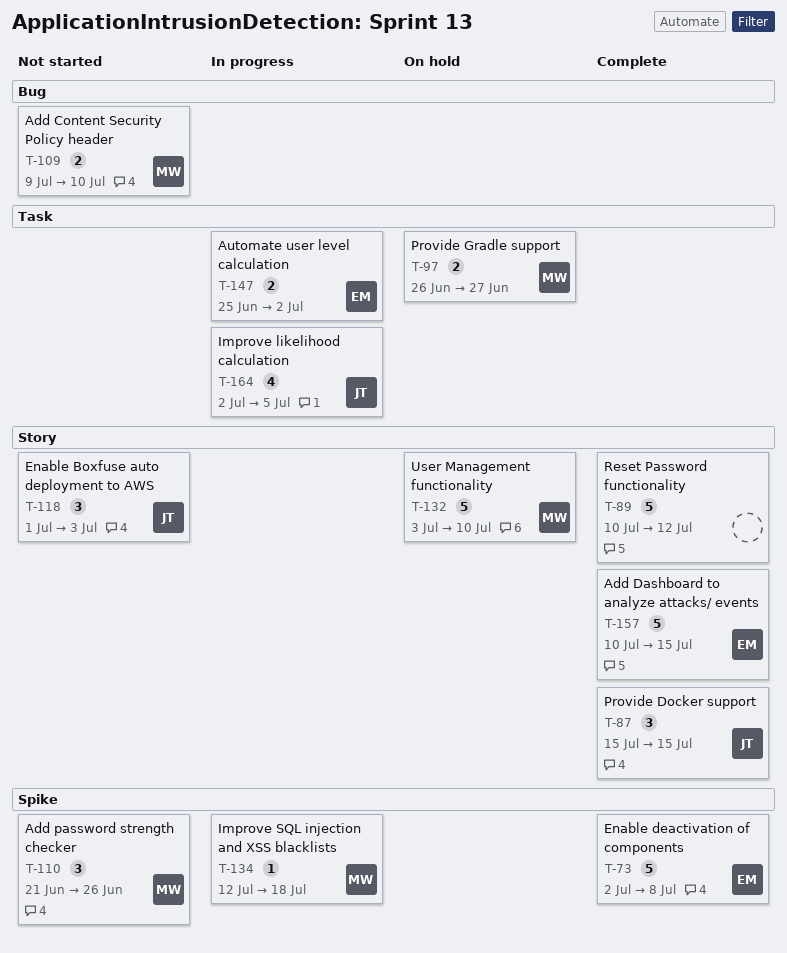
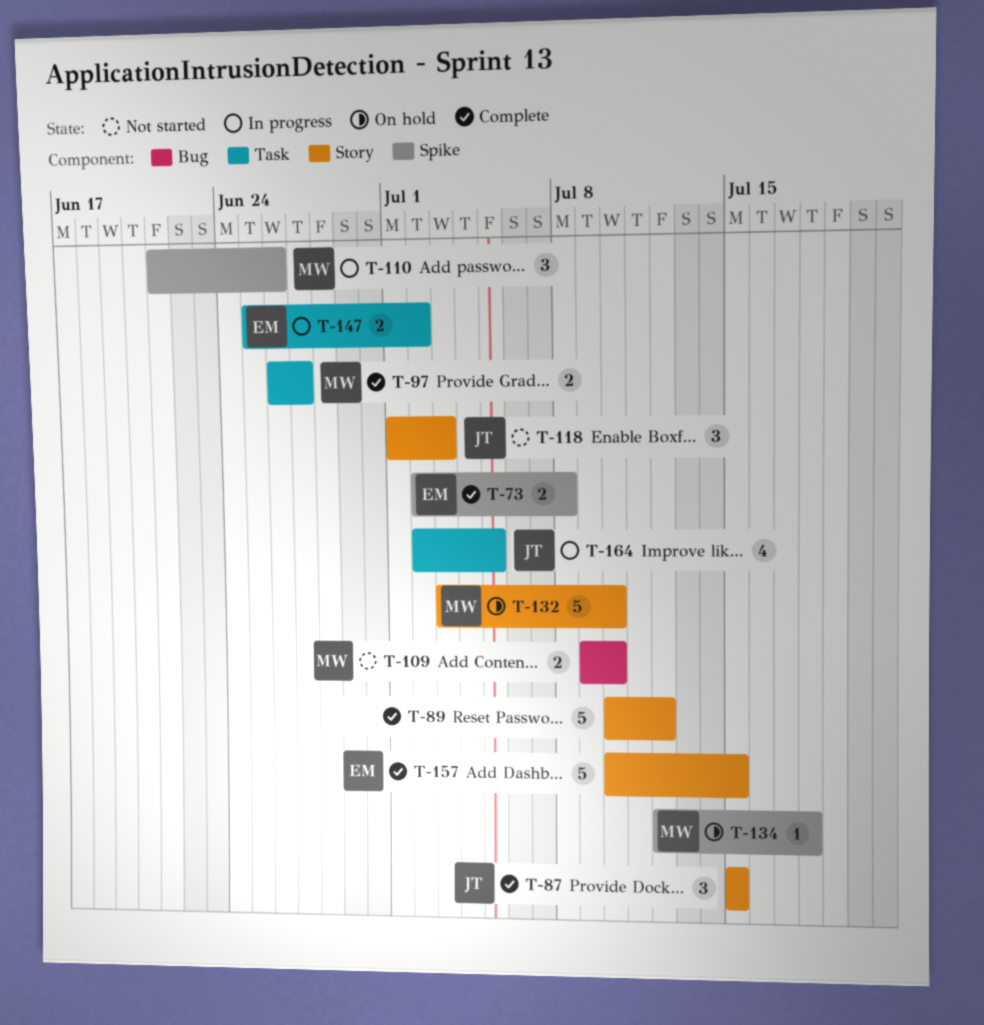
T-73, estimate: 5 -> 2
T-97, status: On hold -> Complete
T-110, status: Not started -> In progress
T-134, status: In progress -> On hold

